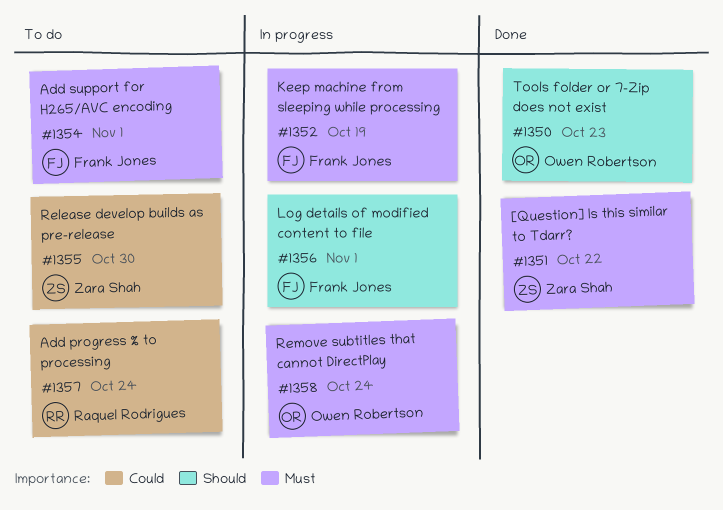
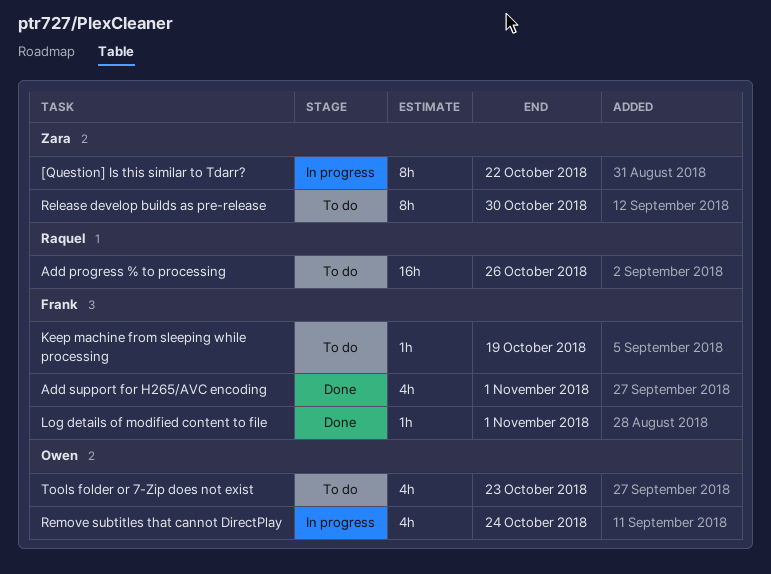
[Question] Is this similar to Tdarr?, status: Done -> In progress
Add progress % to processing, due: Oct 24 -> Oct 26
Add support for H265/AVC encoding, status: To do -> Done
Keep machine from sleeping while processing, status: In progress -> To do
Log details of modified content to file, status: In progress -> Done
Tools folder or 7-Zip does not exist, status: Done -> To do

